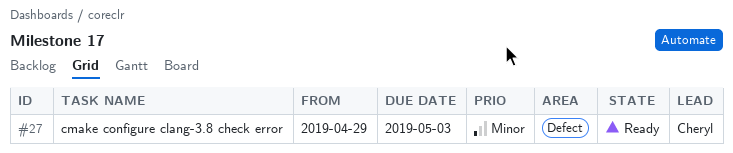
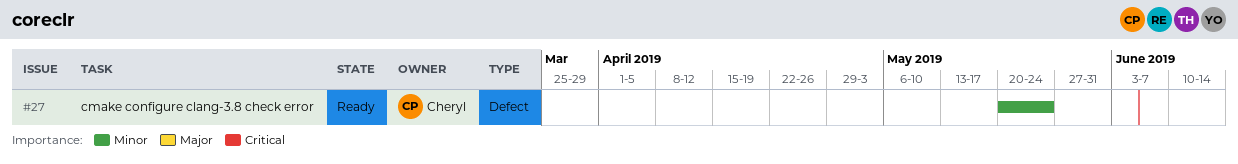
#27, start: Apr 29 -> May 20
#27, due: May 3 -> May 24

